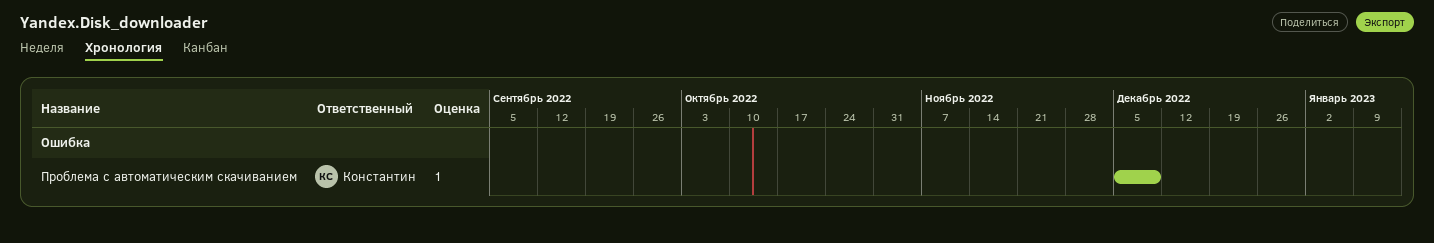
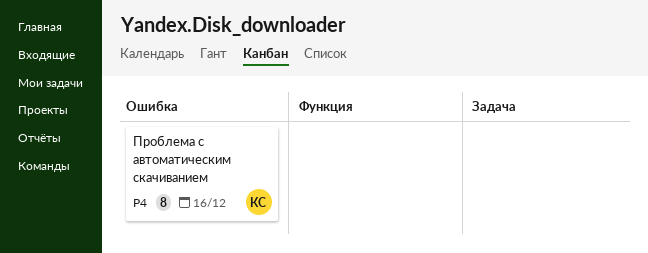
Проблема с автоматическим скачиванием, estimate: 1 -> 8
Проблема с автоматическим скачиванием, due: Dec 9 -> Dec 16

